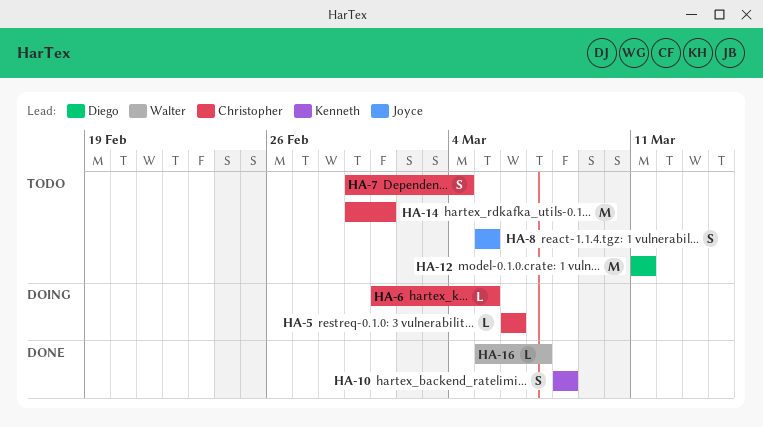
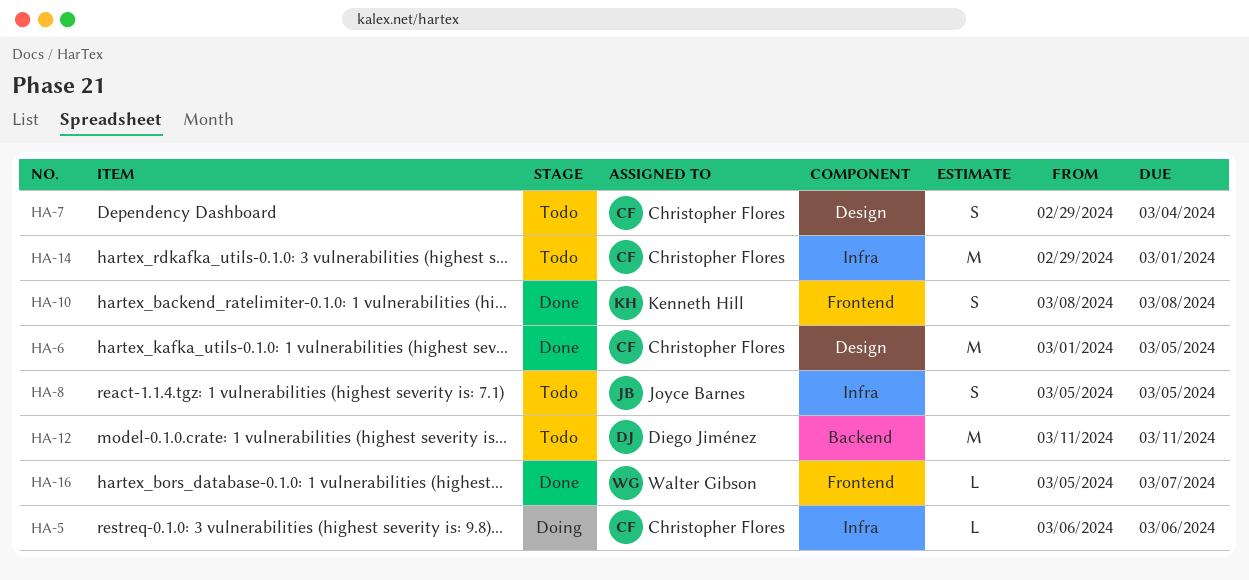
HA-6, status: Doing -> Done
HA-6, estimate: L -> M

